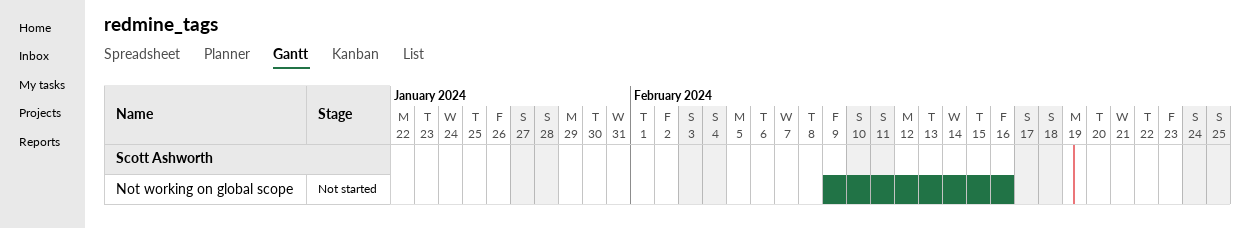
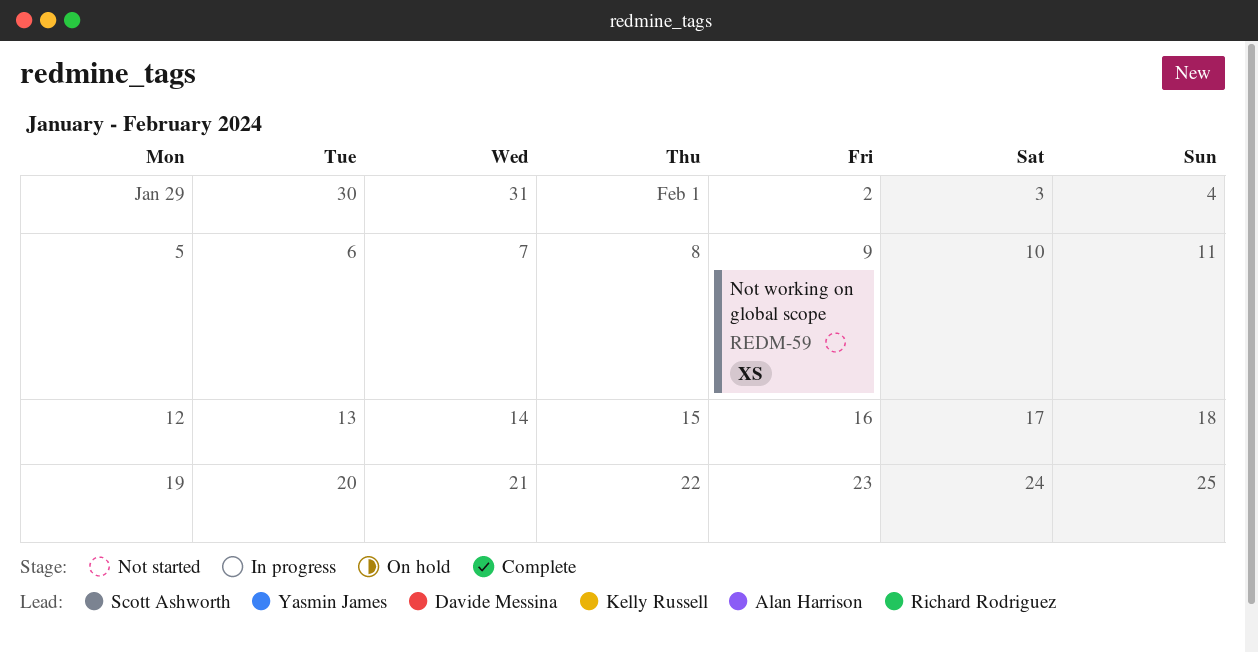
Not working on global scope, due: Feb 16 -> Feb 9

